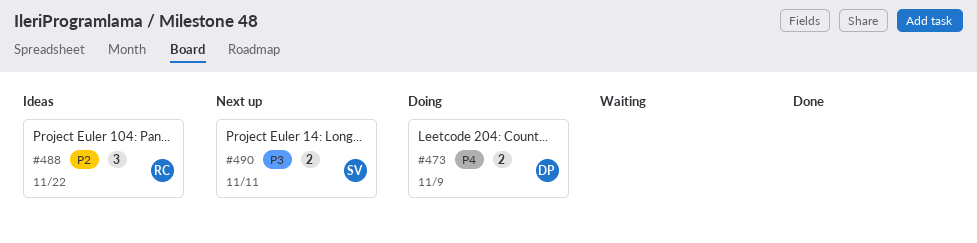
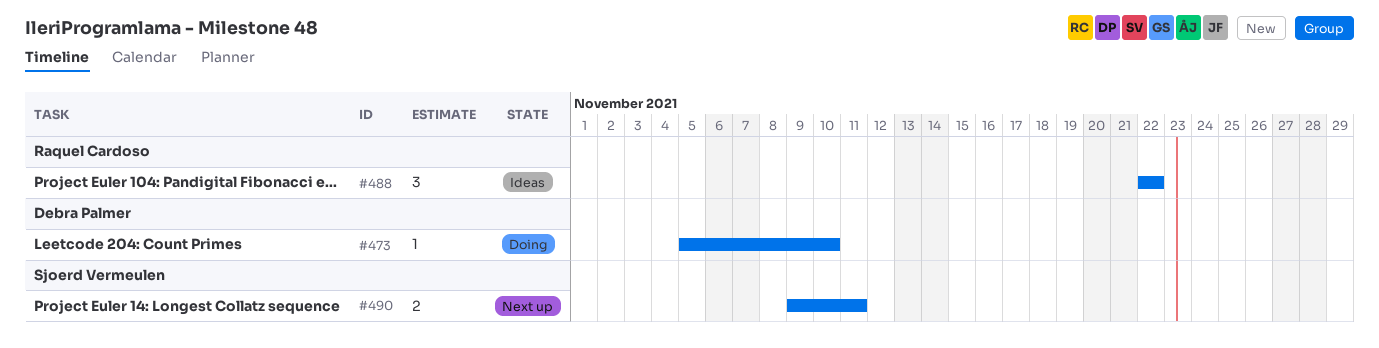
#473, estimate: 2 -> 1
#473, due: Nov 9 -> Nov 10

